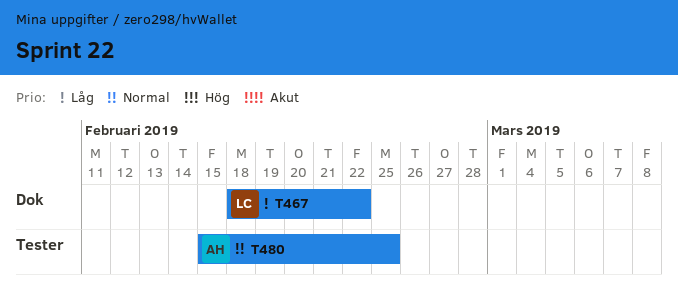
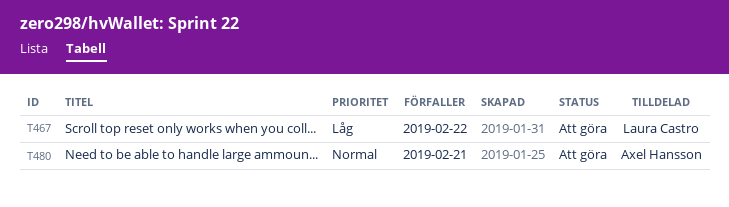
T480, due: Feb 25 -> Feb 21

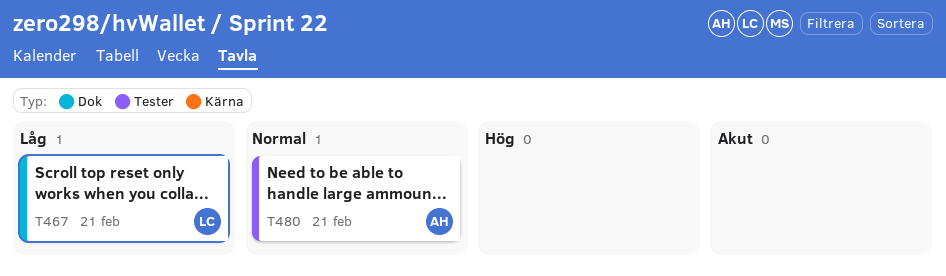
T467, due: Feb 22 -> Feb 21

